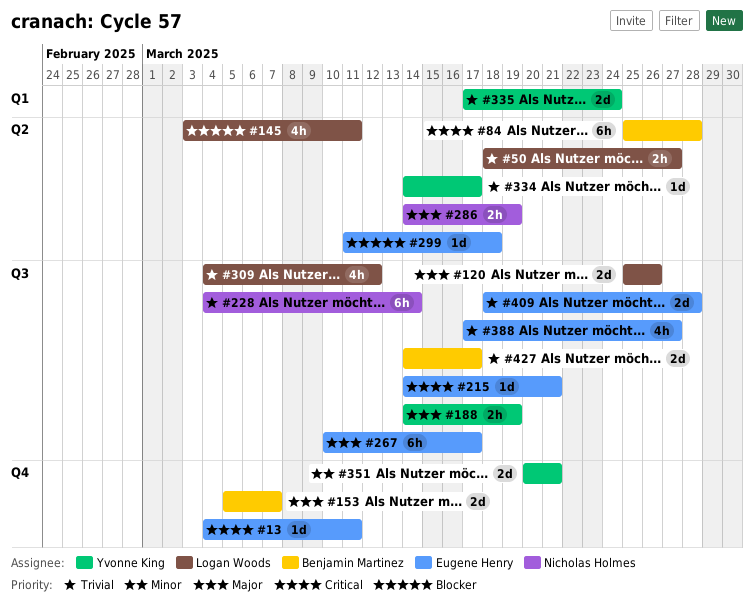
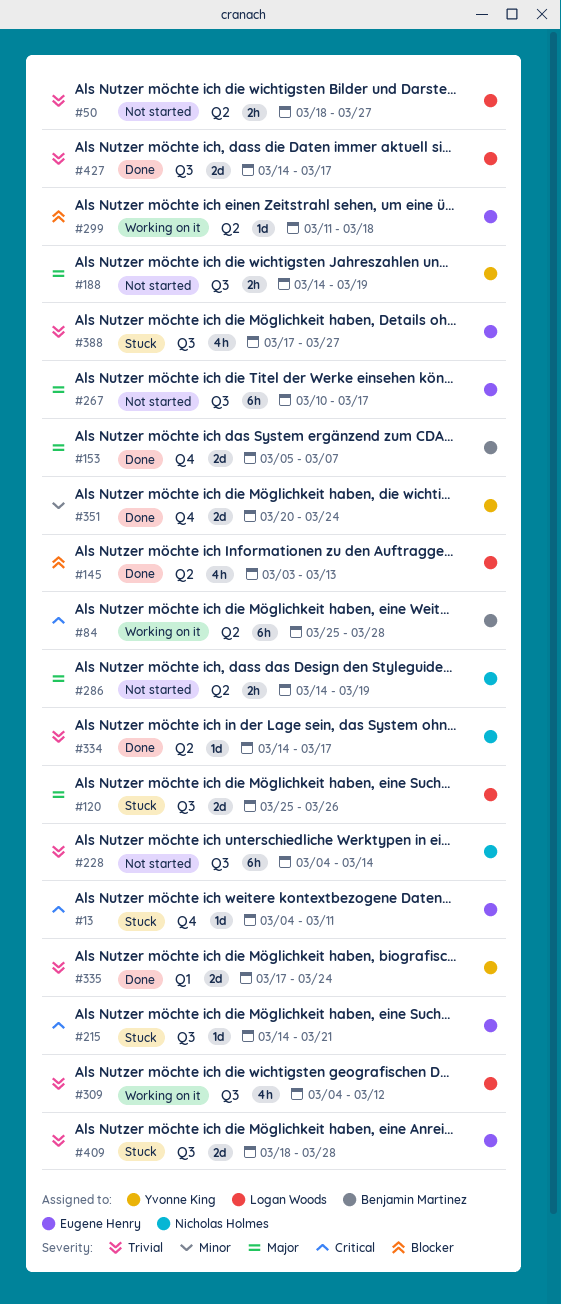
#145, due: Mar 11 -> Mar 13
#334, owner: Yvonne King -> Nicholas Holmes
#351, due: Mar 21 -> Mar 24
#427, owner: Benjamin Martinez -> Logan Woods

